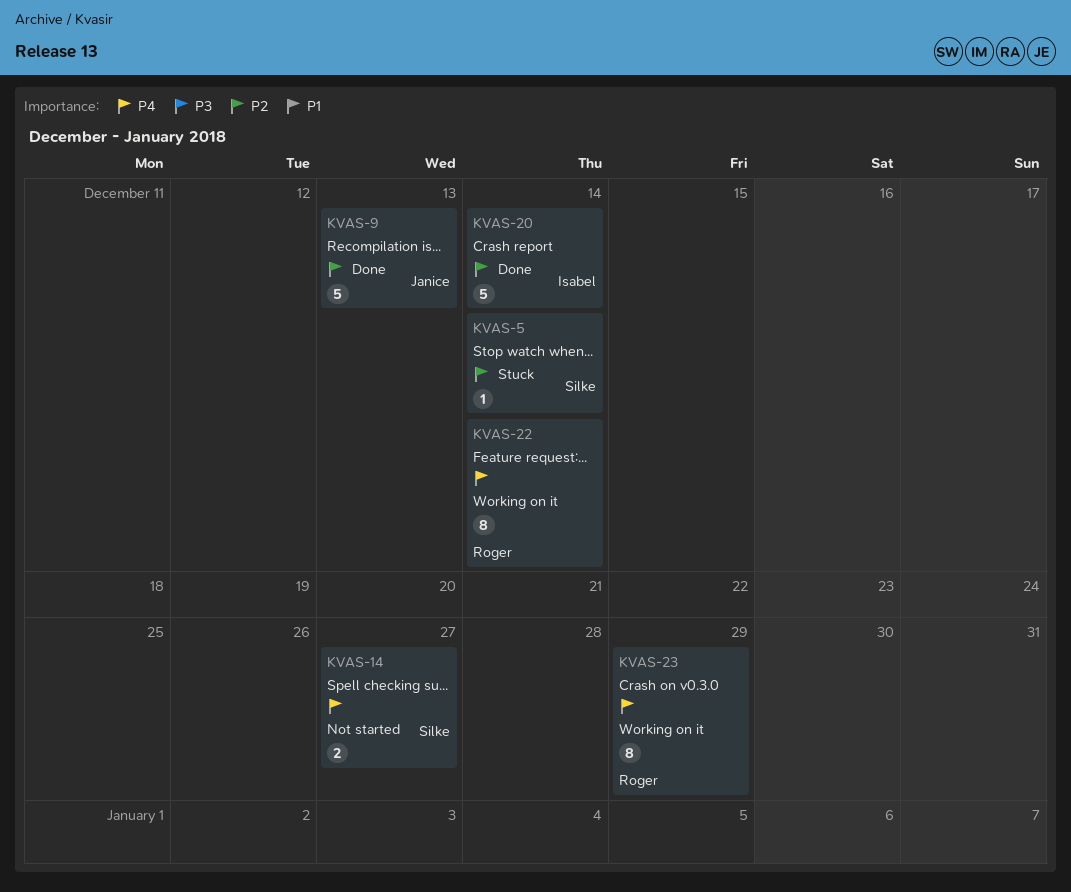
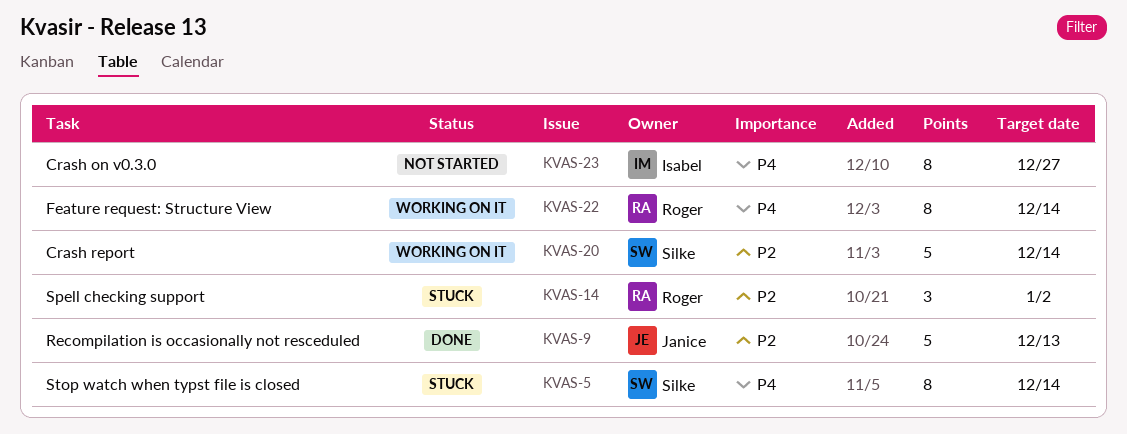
KVAS-5, priority: P2 -> P4
KVAS-5, estimate: 1 -> 8
KVAS-14, status: Not started -> Stuck
KVAS-14, owner: Silke -> Roger
KVAS-14, priority: P4 -> P2
KVAS-14, estimate: 2 -> 3
KVAS-14, due: Dec 27 -> Jan 2
KVAS-20, status: Done -> Working on it
KVAS-20, owner: Isabel -> Silke
KVAS-23, status: Working on it -> Not started
KVAS-23, owner: Roger -> Isabel
KVAS-23, due: Dec 29 -> Dec 27

